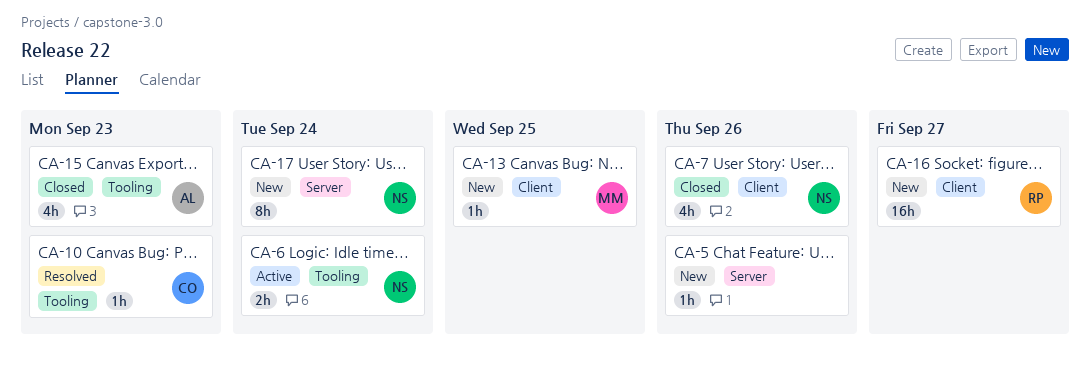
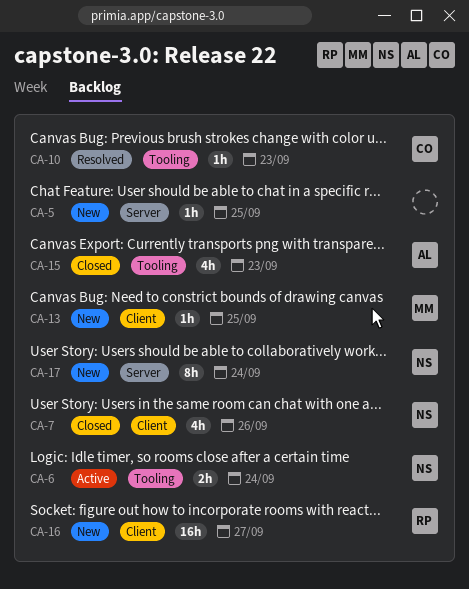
CA-5, due: Sep 26 -> Sep 25

